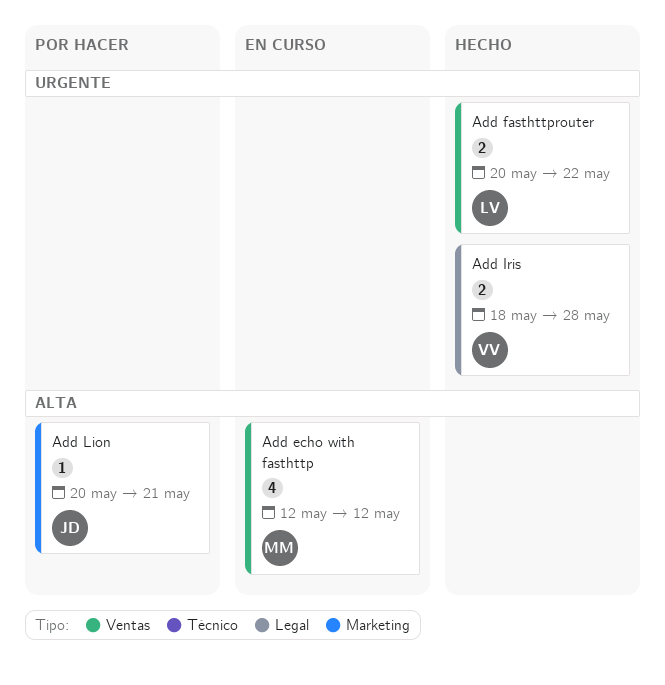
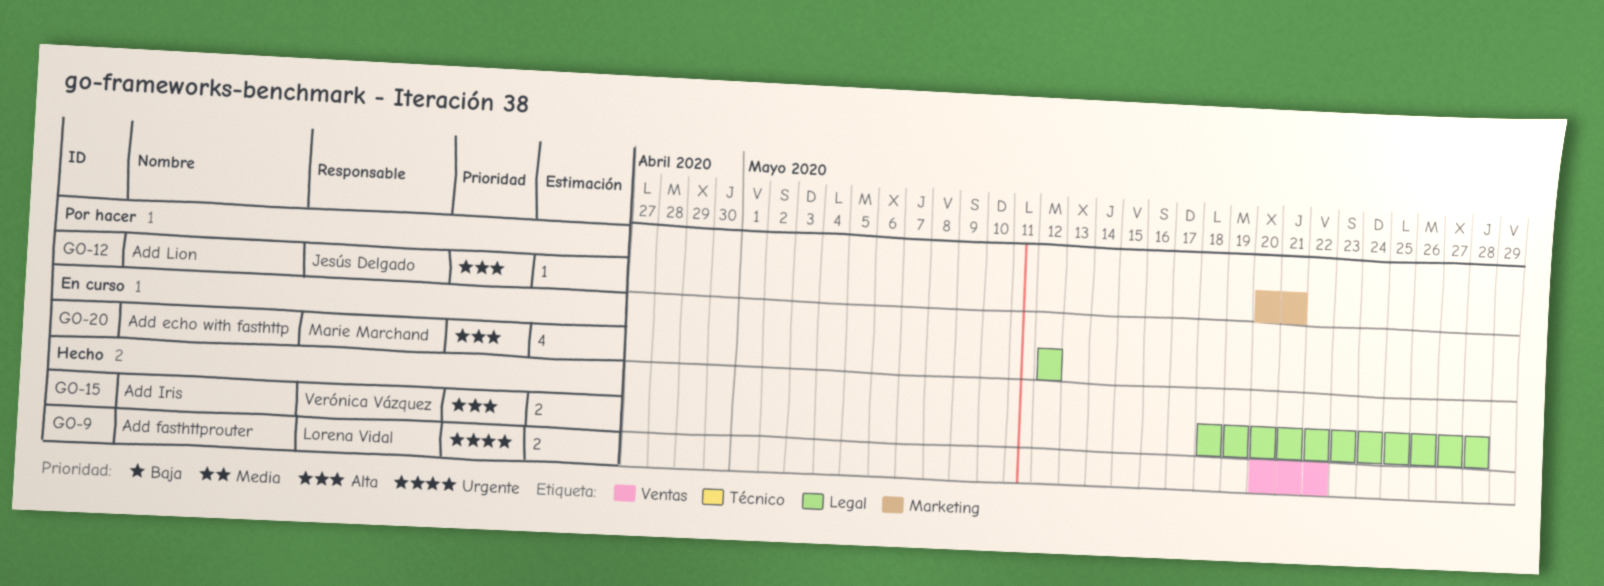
Add echo with fasthttp, label: Ventas -> Legal
Add Iris, priority: Urgente -> Alta

